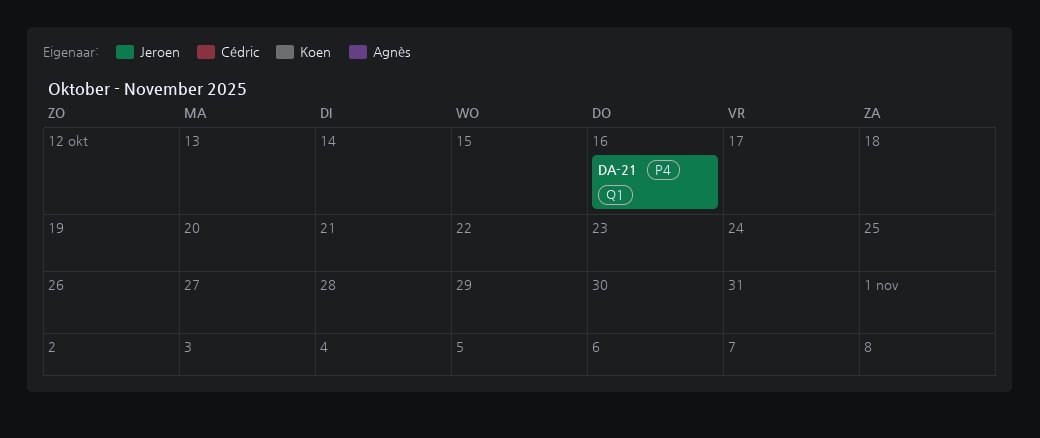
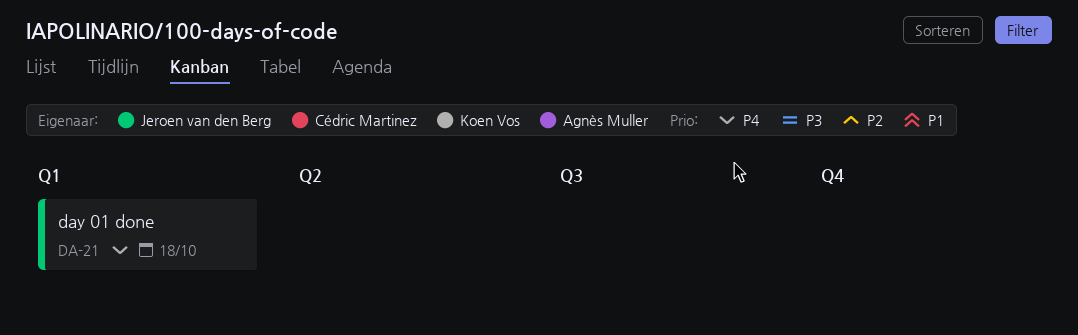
DA-21, due: Oct 16 -> Oct 18

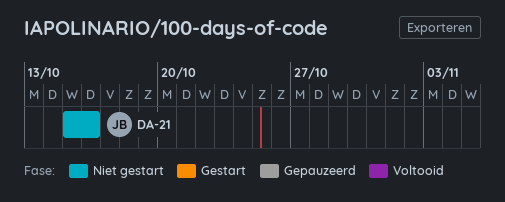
DA-21, due: Oct 18 -> Oct 16

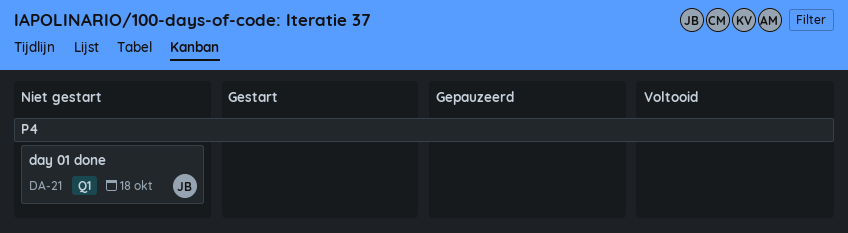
DA-21, due: Oct 16 -> Oct 18

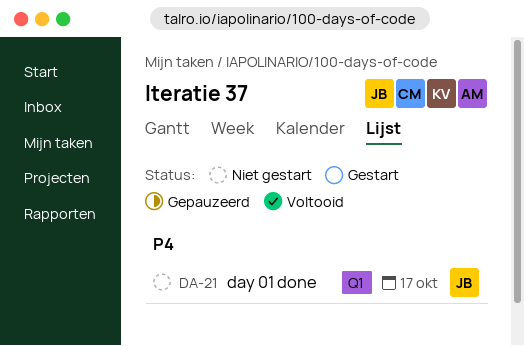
DA-21, due: Oct 18 -> Oct 17

